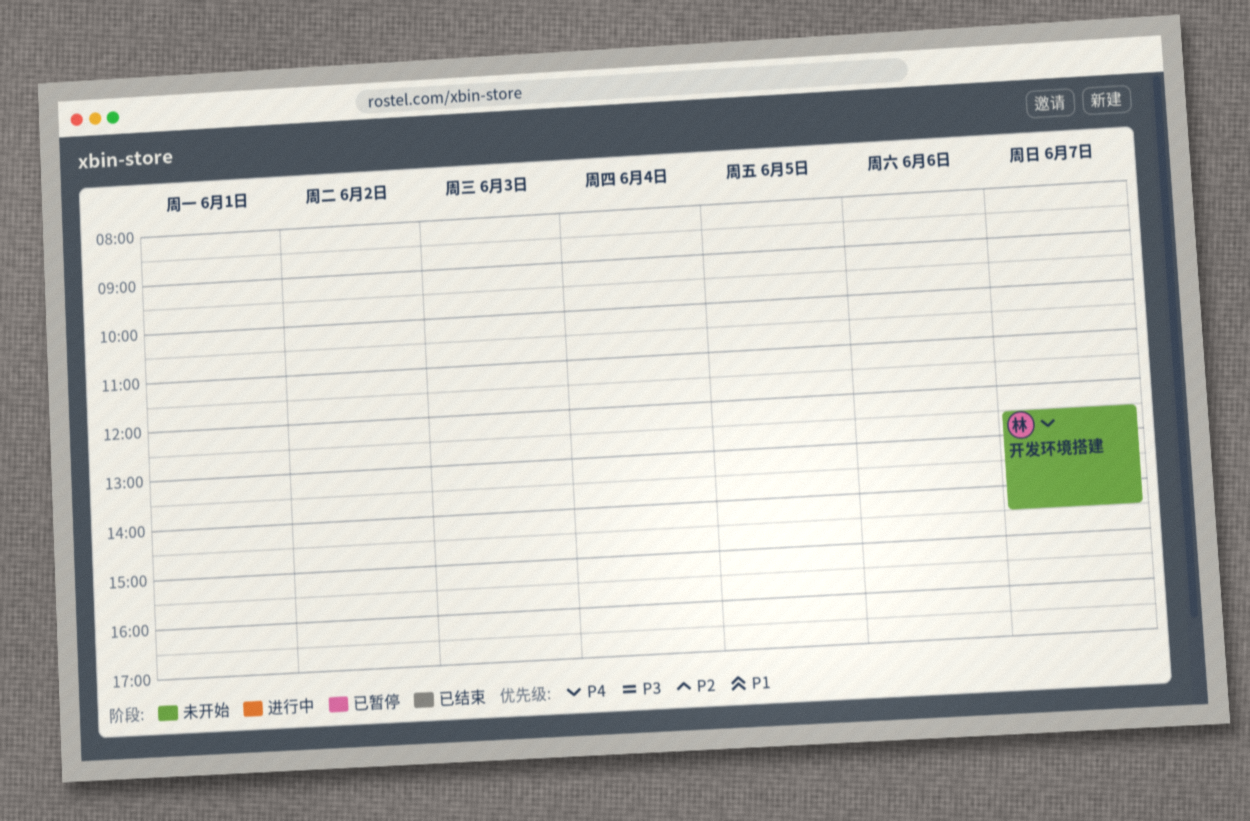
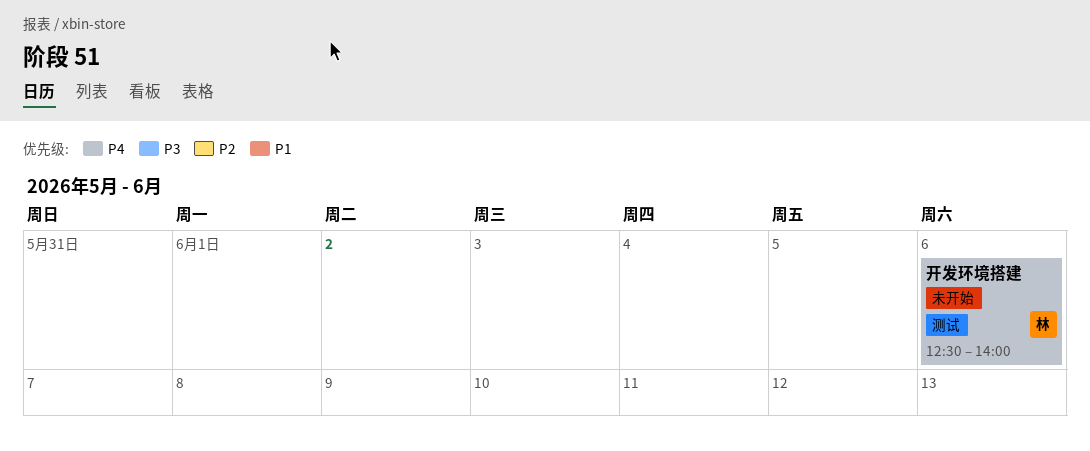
开发环境搭建, day: Jun 7 -> Jun 6
开发环境搭建, ends: 14:30 -> 14:00

